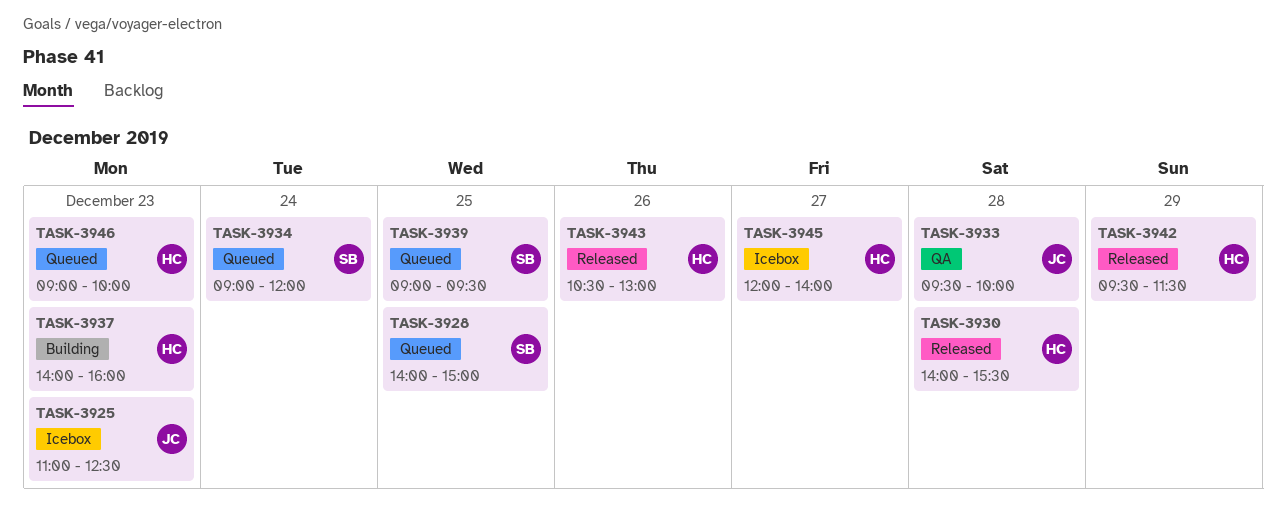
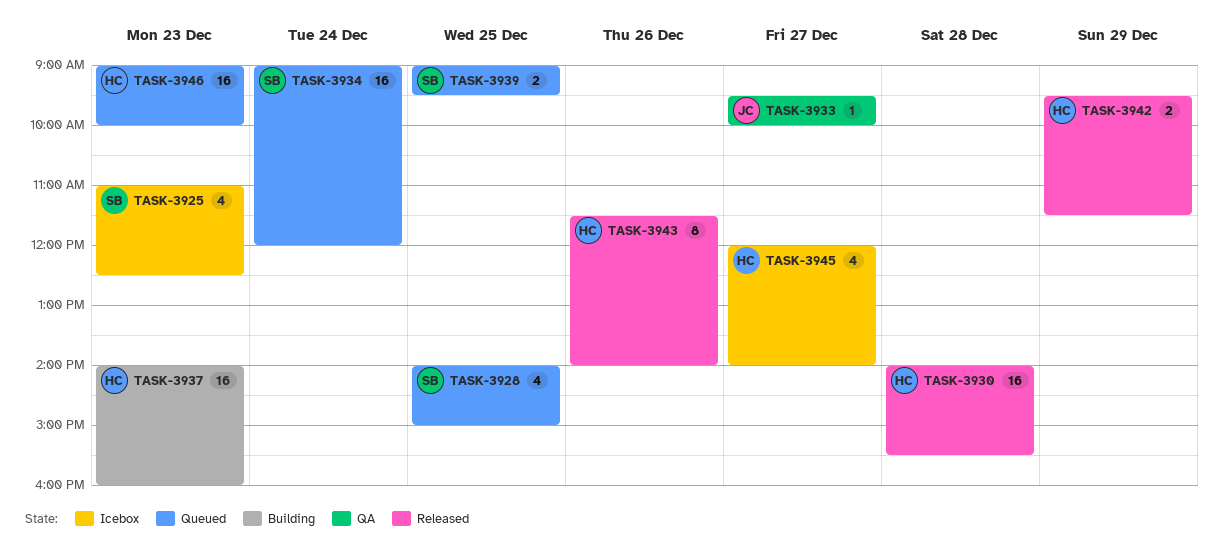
TASK-3925, owner: JC -> SB
TASK-3933, day: Dec 28 -> Dec 27
TASK-3943, begins: 10:30 -> 11:30
TASK-3943, ends: 13:00 -> 14:00

